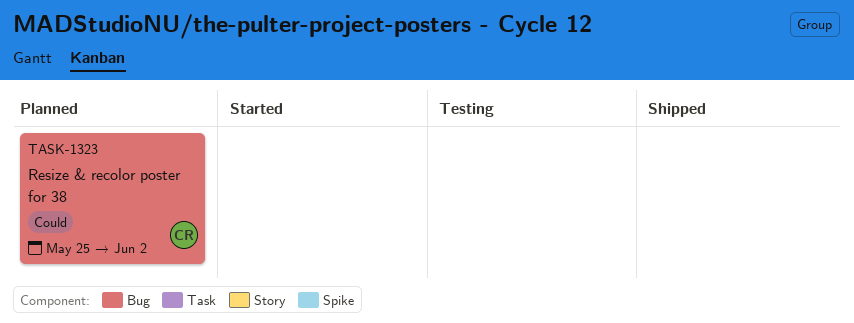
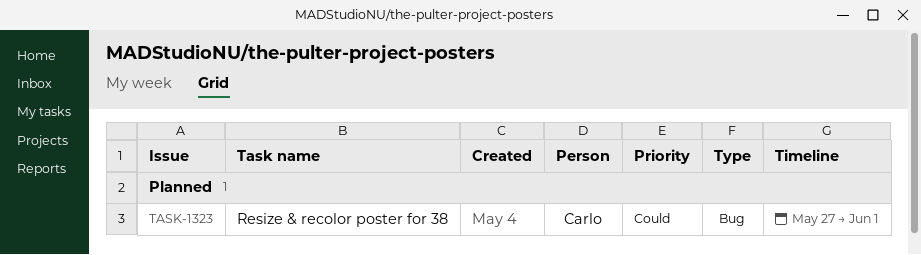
TASK-1323, start: May 25 -> May 27
TASK-1323, due: Jun 2 -> Jun 1

